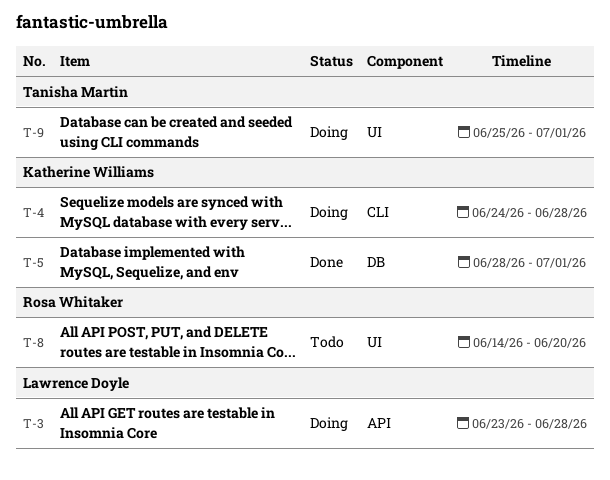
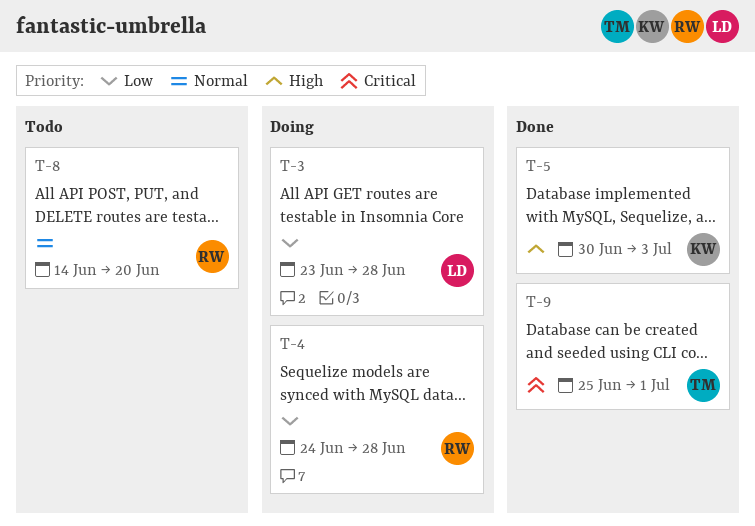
T-4, owner: Katherine Williams -> Rosa Whitaker
T-5, start: Jun 28 -> Jun 30
T-5, due: Jul 1 -> Jul 3
T-9, status: Doing -> Done

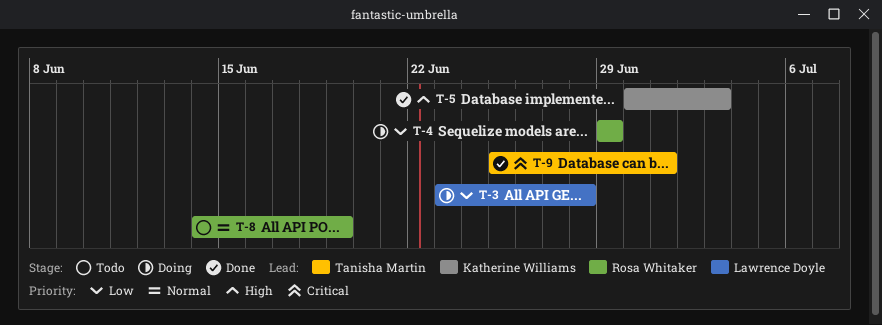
T-4, start: Jun 24 -> Jun 29
T-4, due: Jun 28 -> Jun 29
T-8, due: Jun 20 -> Jun 19

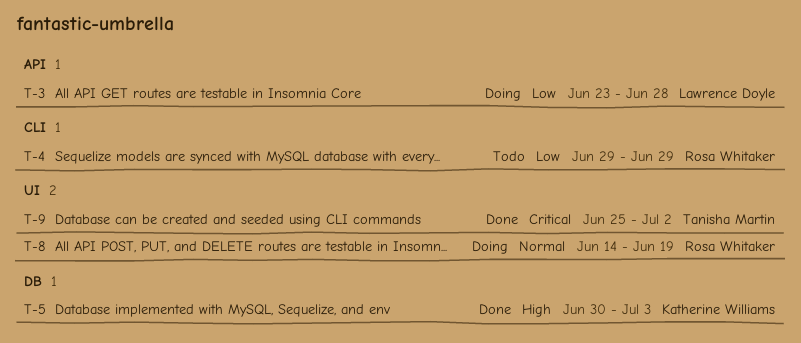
T-4, status: Doing -> Todo
T-8, status: Todo -> Doing
T-9, due: Jul 1 -> Jul 2

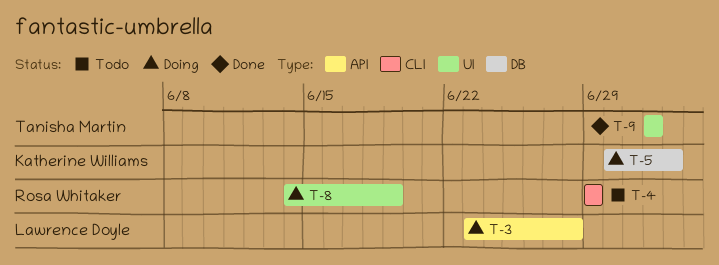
T-5, status: Done -> Doing
T-9, start: Jun 25 -> Jul 2

